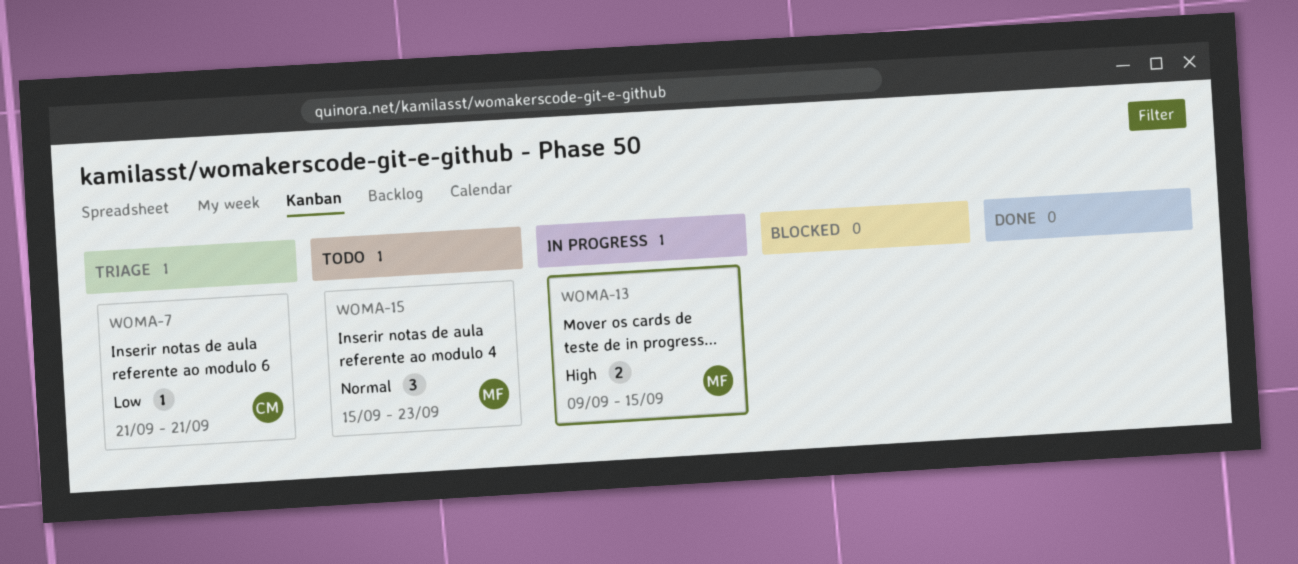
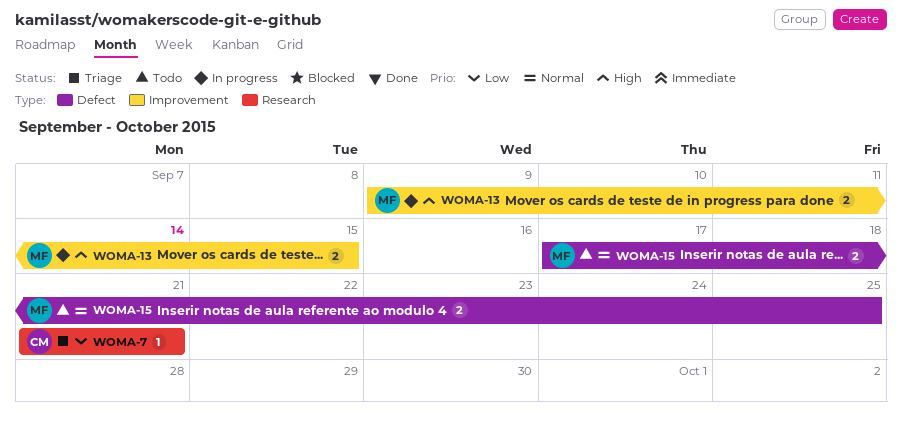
WOMA-15, estimate: 3 -> 2
WOMA-15, start: Sep 15 -> Sep 17
WOMA-15, due: Sep 23 -> Sep 25

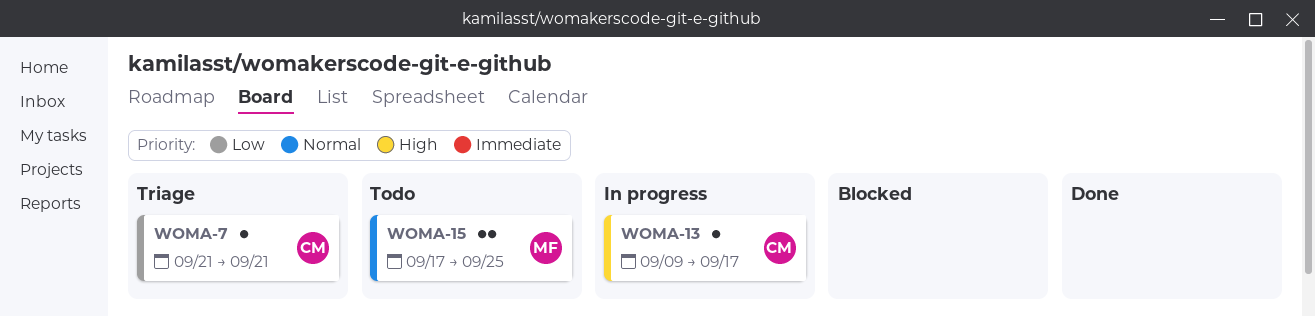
WOMA-13, owner: MF -> CM
WOMA-13, estimate: 2 -> 1
WOMA-13, due: Sep 15 -> Sep 17

